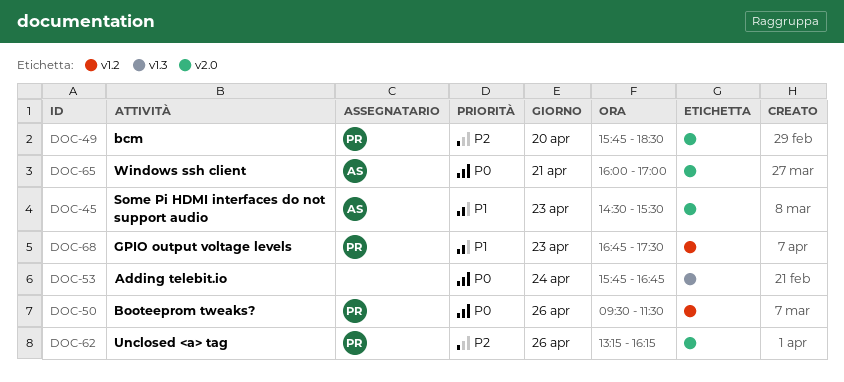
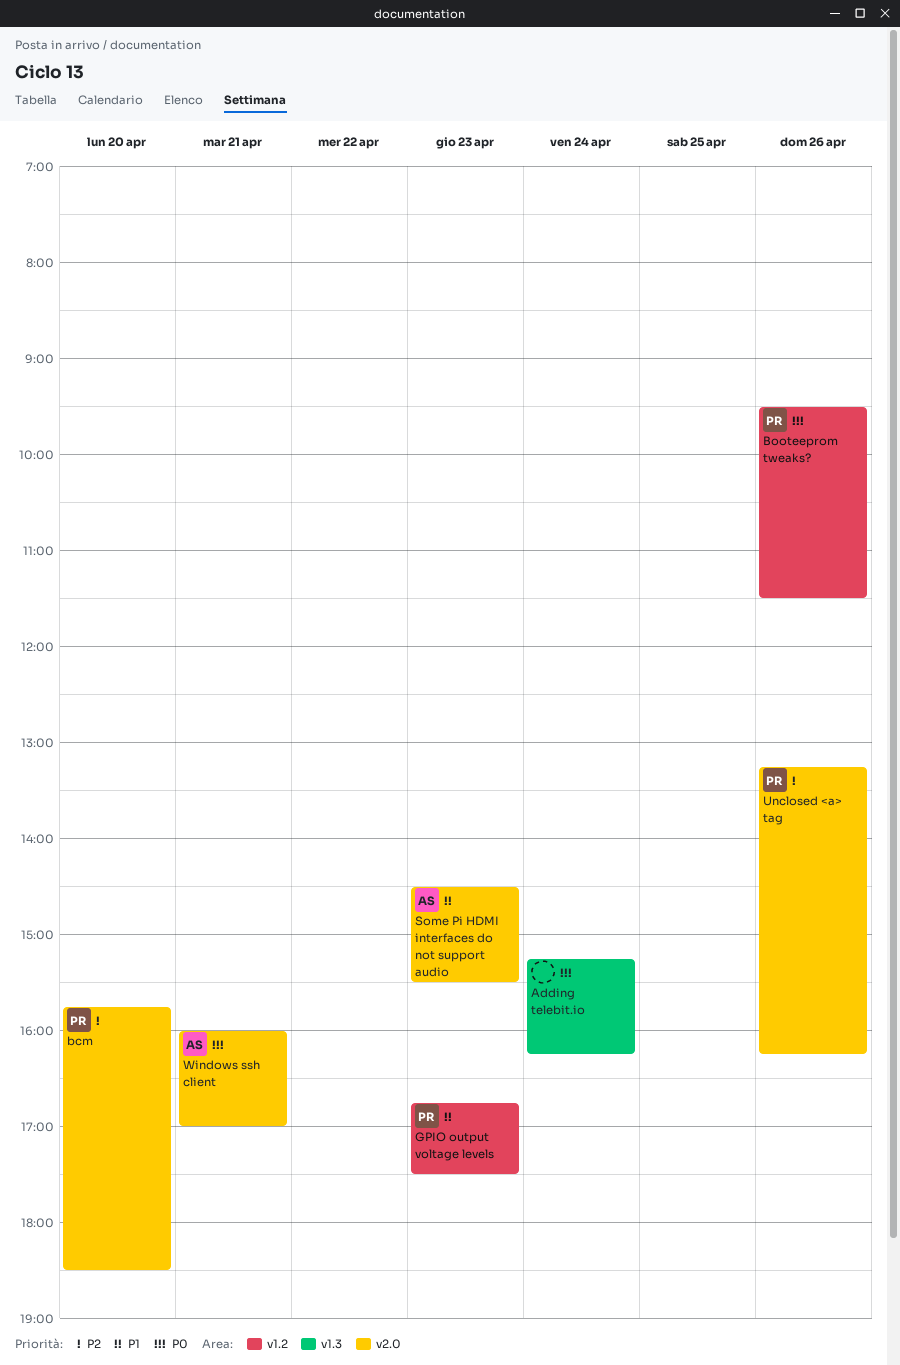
Adding telebit.io, begins: 15:45 -> 15:15
Adding telebit.io, ends: 16:45 -> 16:15

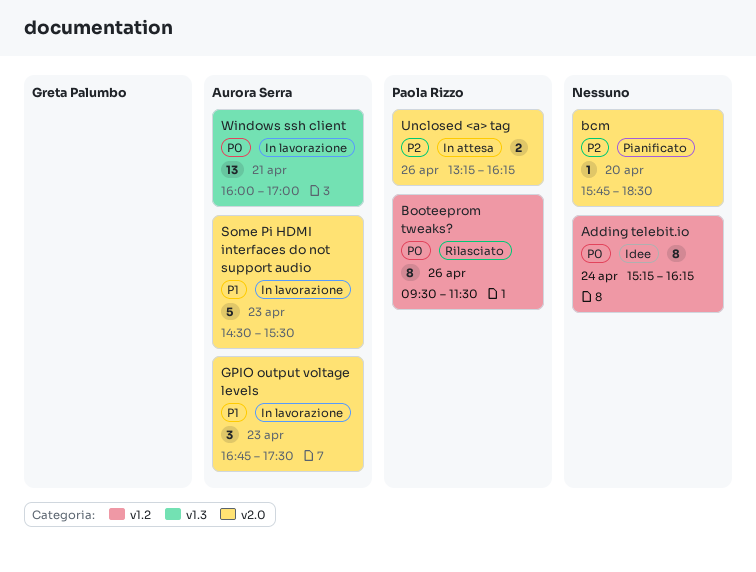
Adding telebit.io, label: v1.3 -> v1.2
bcm, owner: Paola Rizzo -> none
GPIO output voltage levels, owner: Paola Rizzo -> Aurora Serra
GPIO output voltage levels, label: v1.2 -> v2.0
Windows ssh client, label: v2.0 -> v1.3

